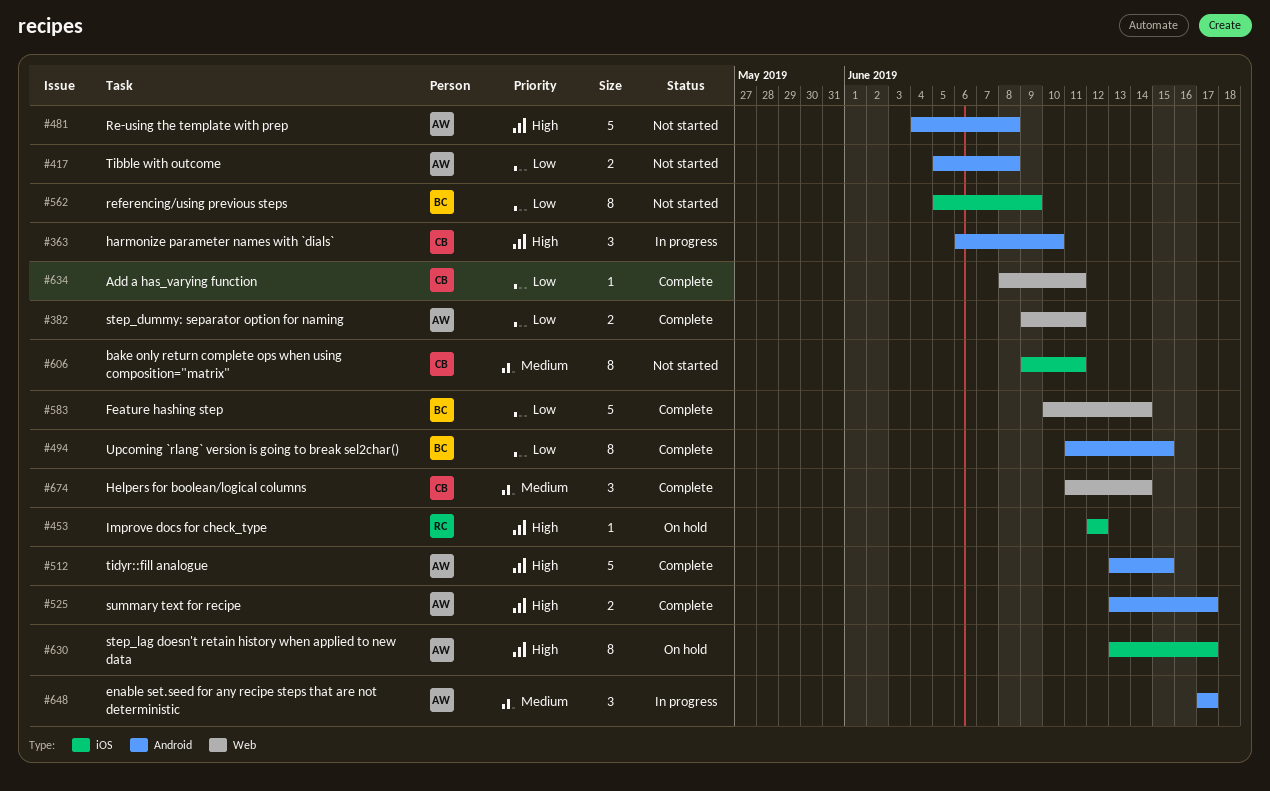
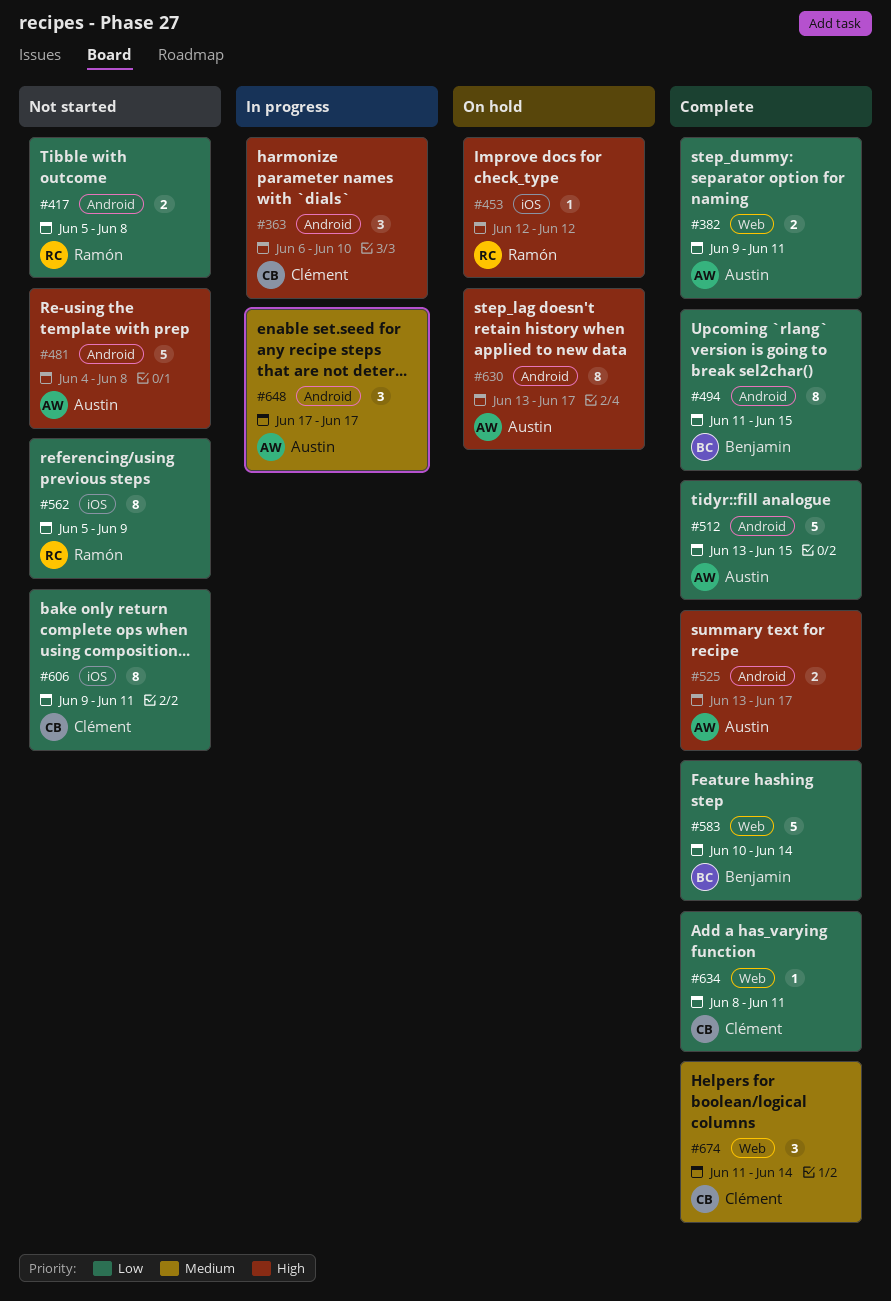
#417, owner: Austin -> Ramón
#512, priority: High -> Low
#562, owner: Benjamin -> Ramón
#606, priority: Medium -> Low
#630, label: iOS -> Android

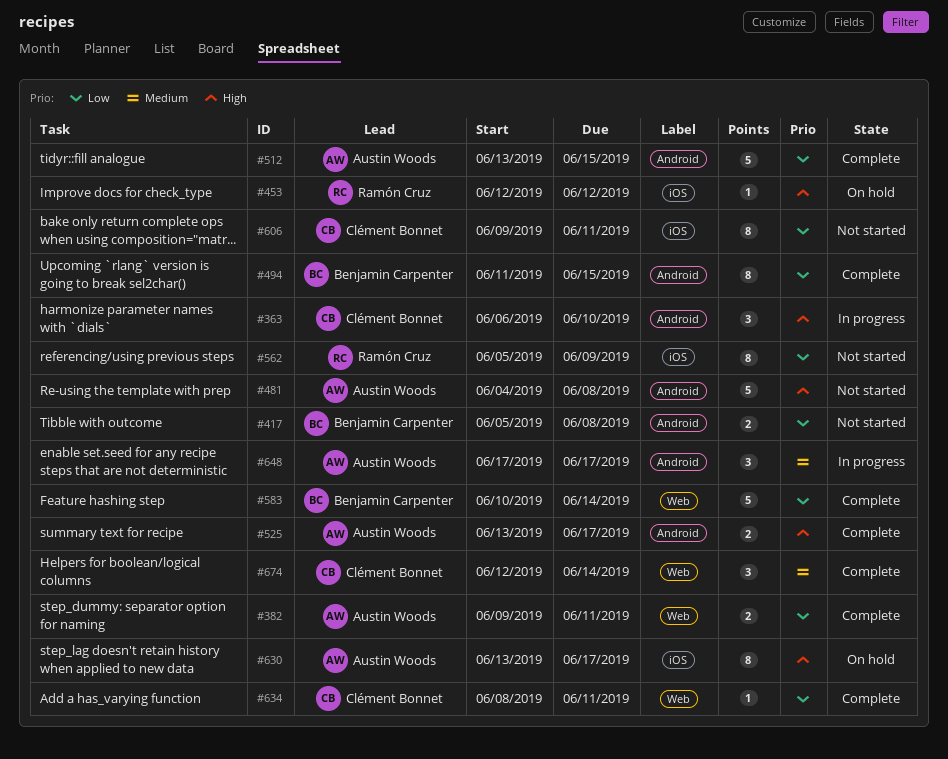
#417, owner: Ramón Cruz -> Benjamin Carpenter
#630, label: Android -> iOS
#674, start: Jun 11 -> Jun 12

